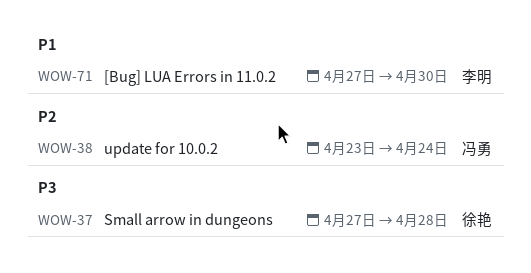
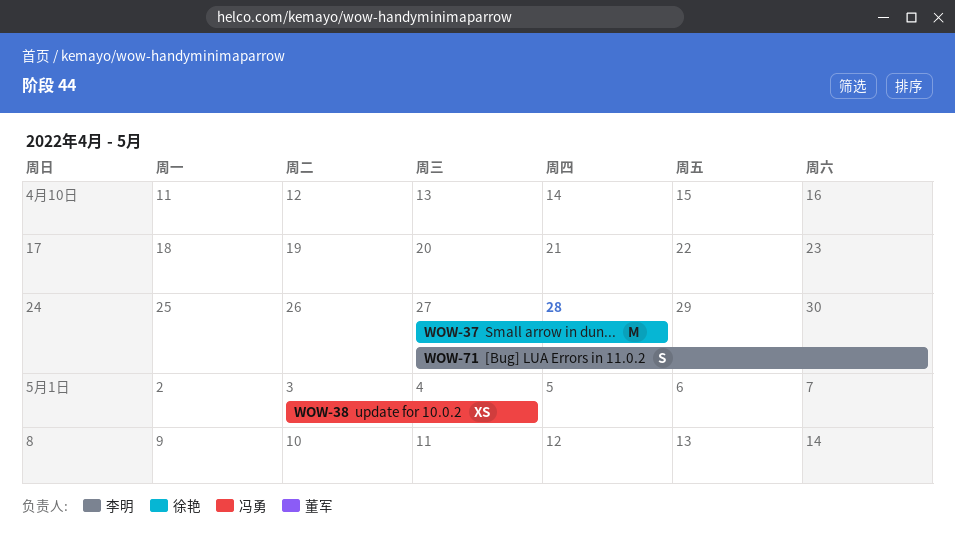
WOW-38, start: Apr 23 -> May 3
WOW-38, due: Apr 24 -> May 4

